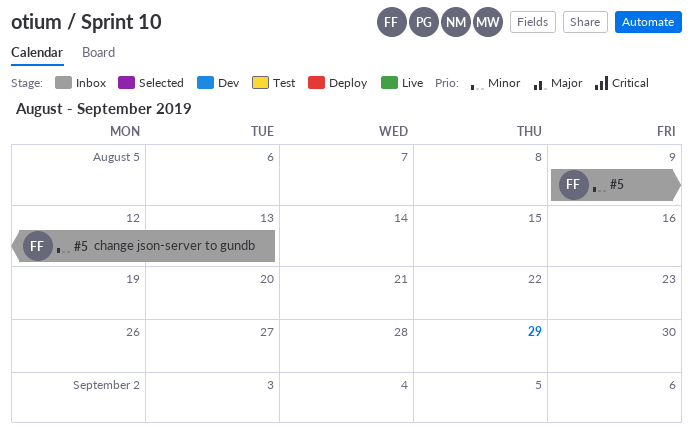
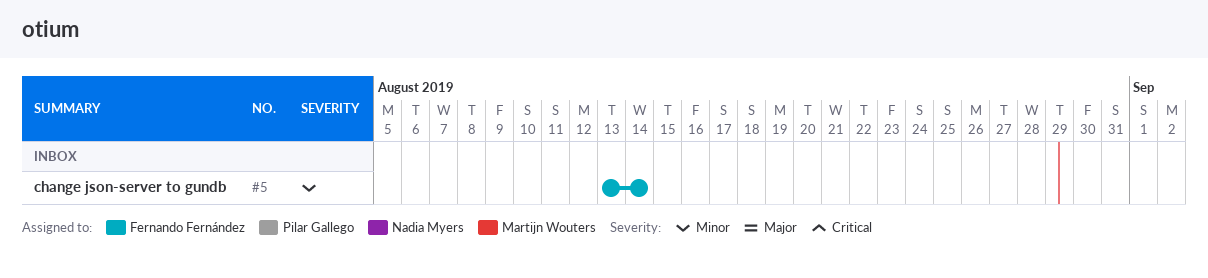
#5, start: Aug 9 -> Aug 13
#5, due: Aug 13 -> Aug 14

